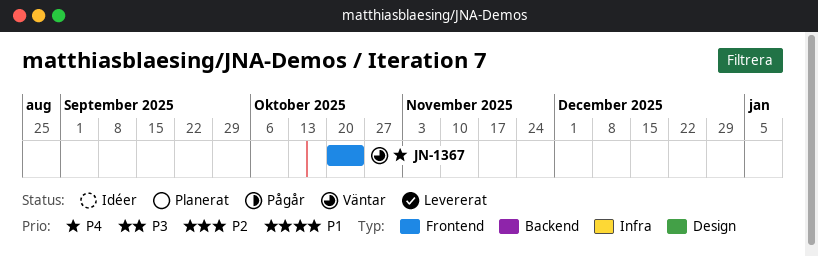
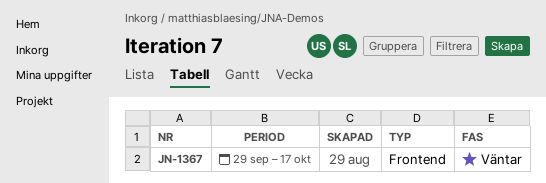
JN-1367, start: Oct 20 -> Sep 29
JN-1367, due: Oct 24 -> Oct 17

